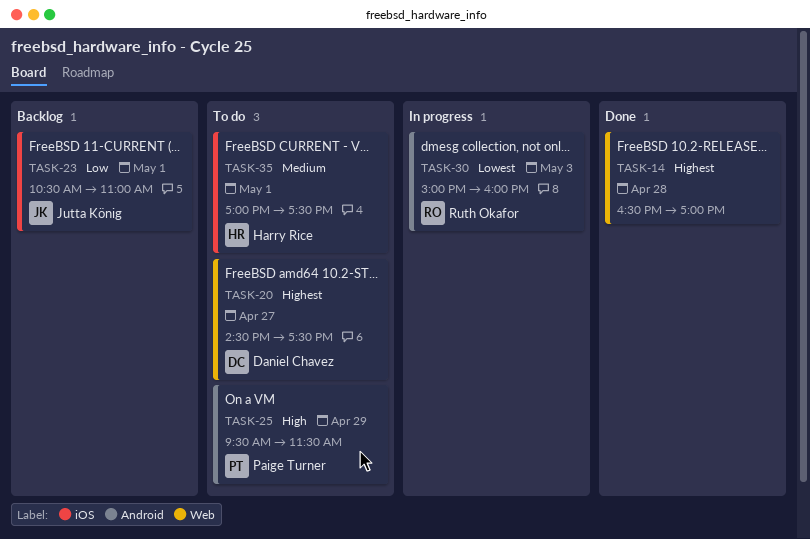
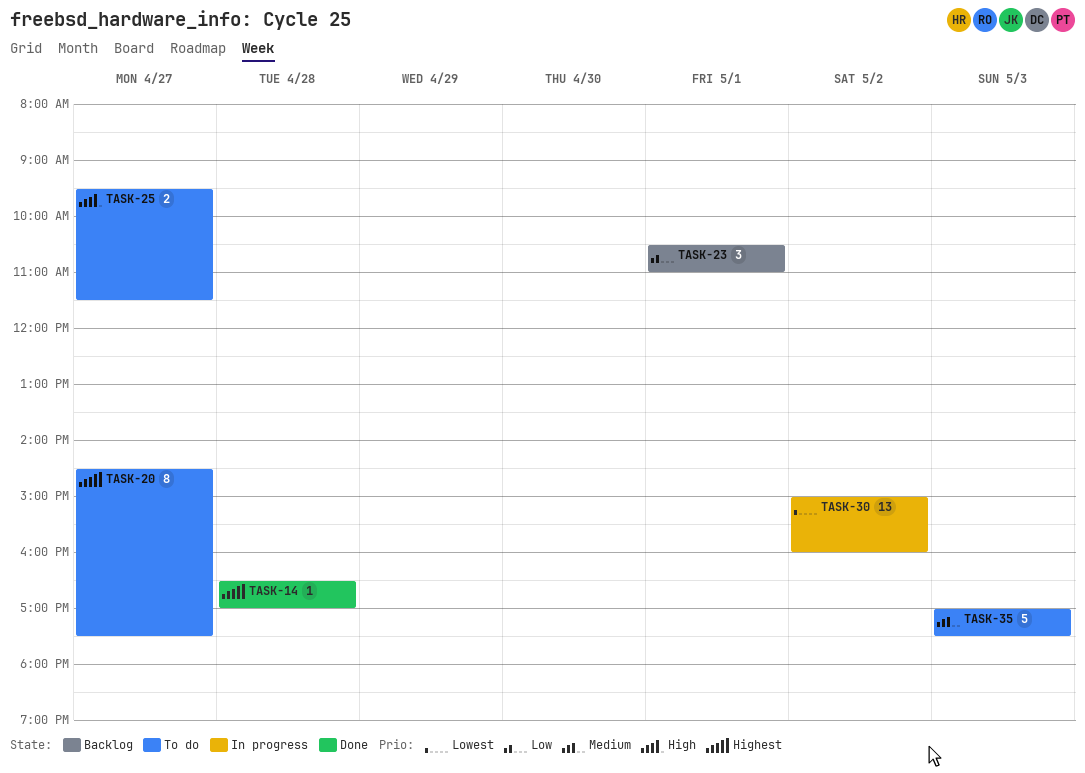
TASK-25, day: Apr 29 -> Apr 27
TASK-30, day: May 3 -> May 2
TASK-35, day: May 1 -> May 3

